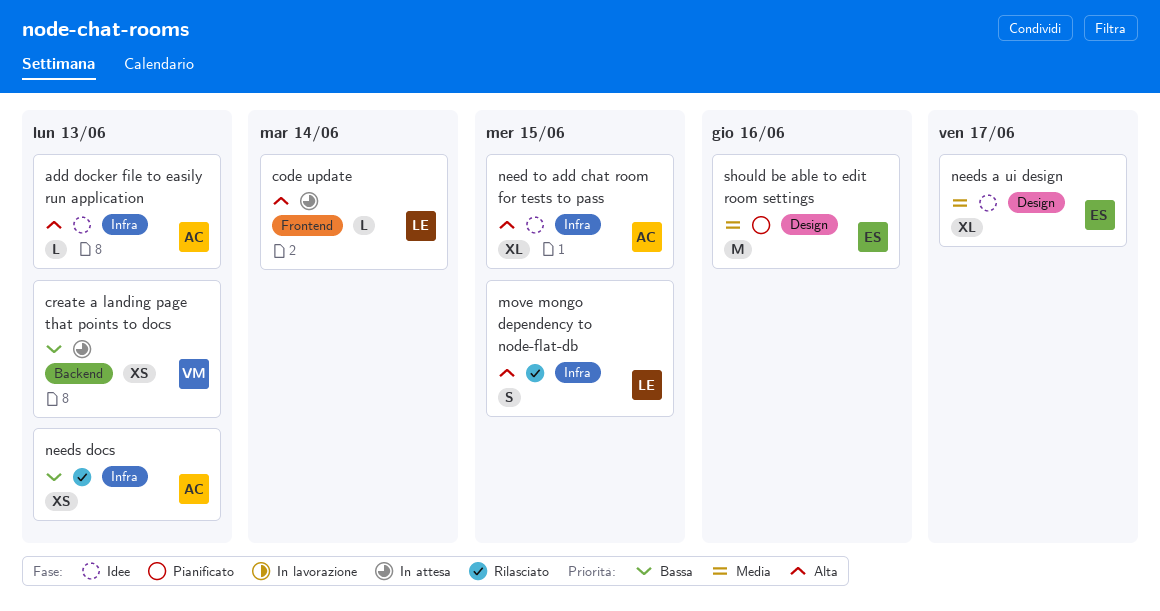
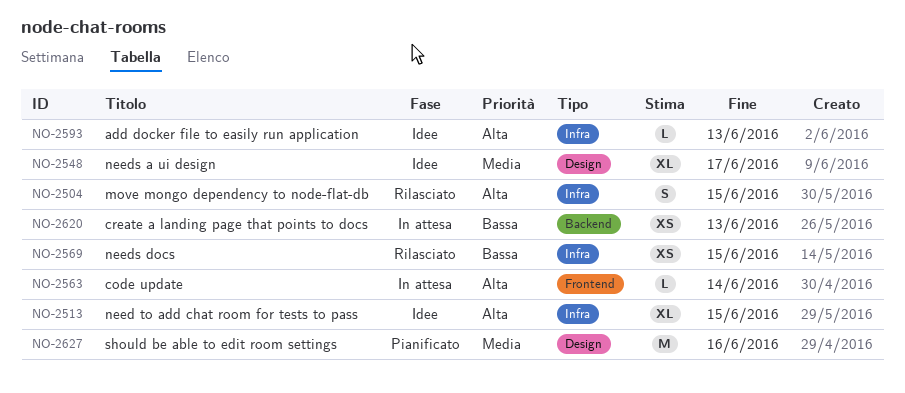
needs docs, due: Jun 13 -> Jun 15

